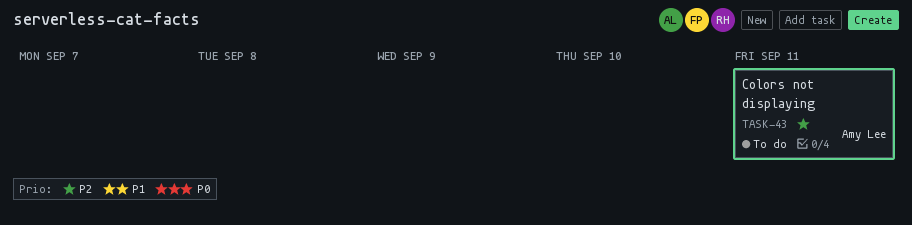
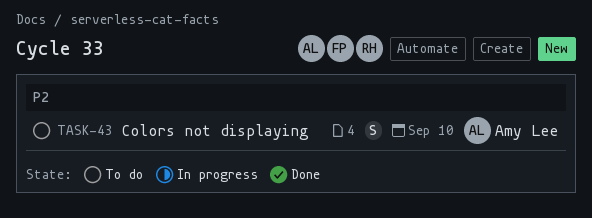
TASK-43, due: Sep 11 -> Sep 10

